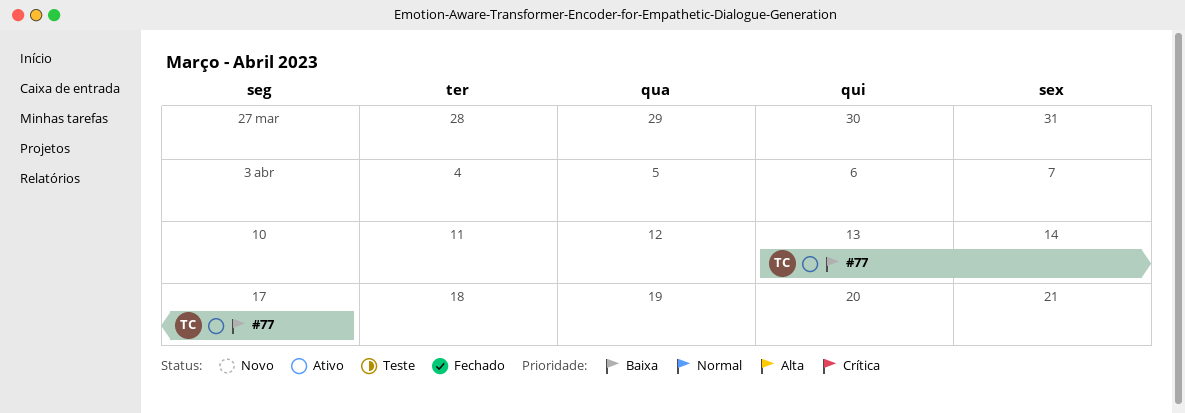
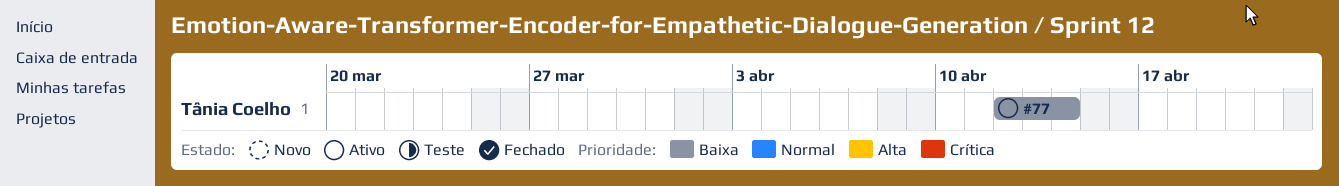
#77, start: Apr 13 -> Apr 12
#77, due: Apr 17 -> Apr 14

